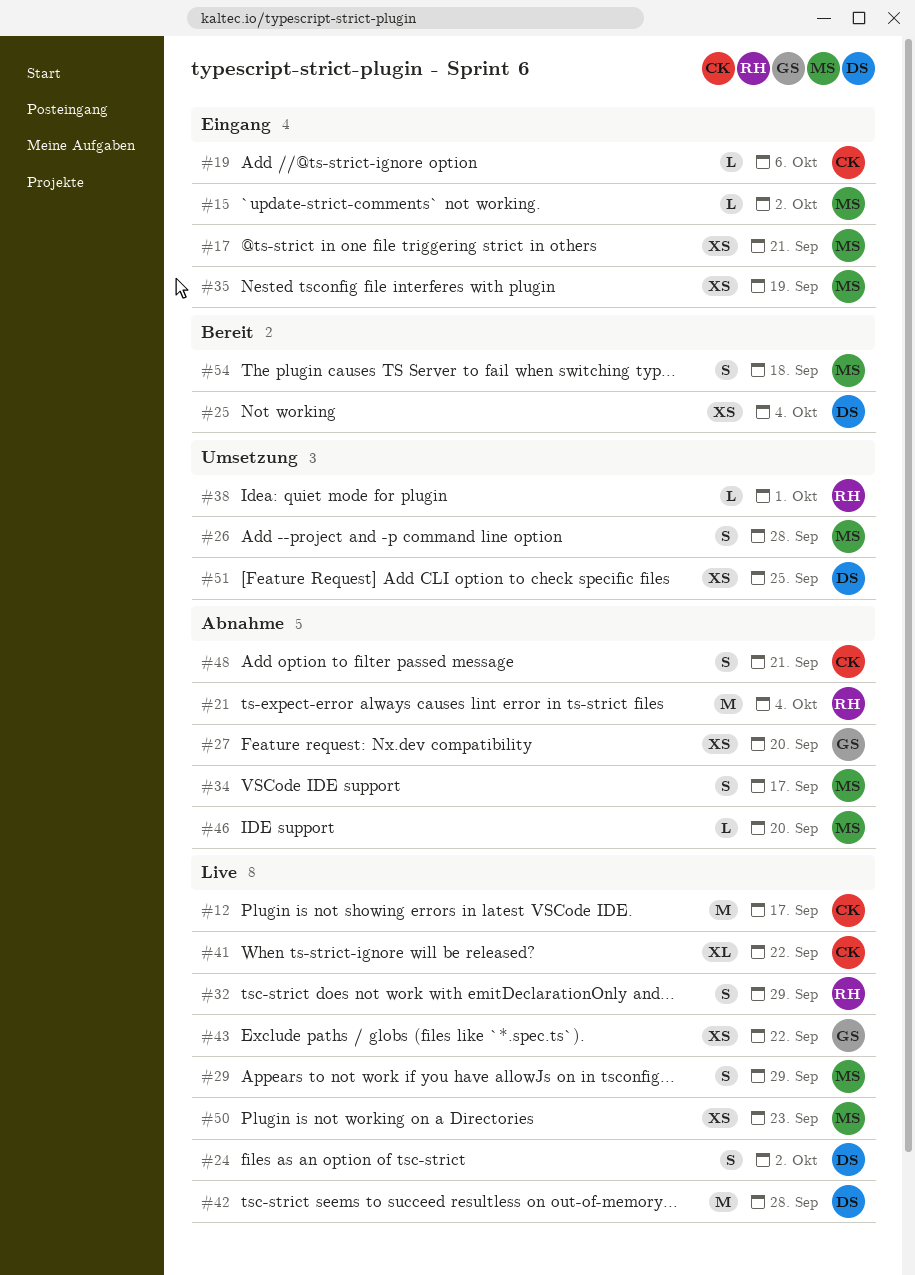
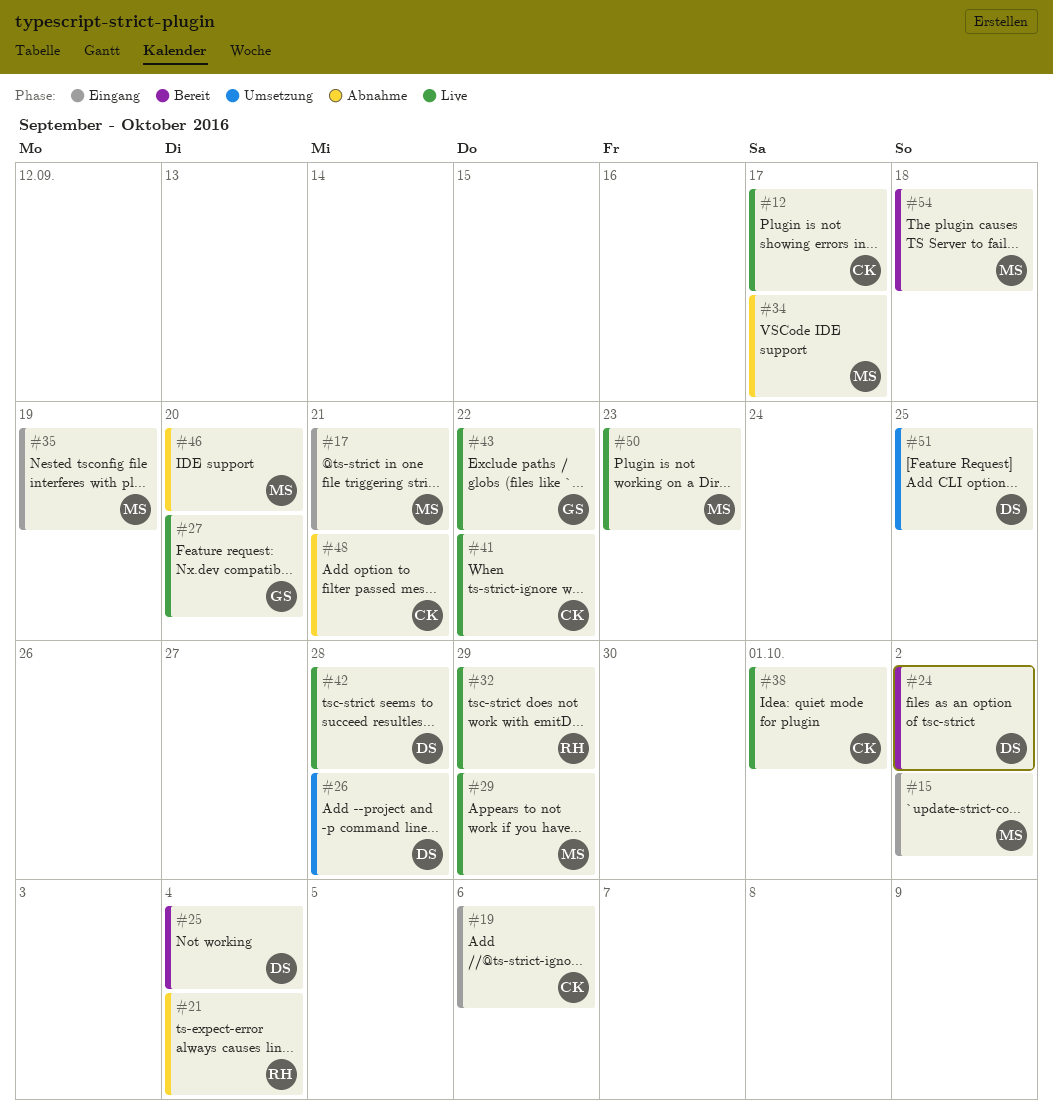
#24, status: Live -> Bereit
#26, owner: MS -> DS
#27, status: Abnahme -> Live
#38, status: Umsetzung -> Live
#38, owner: RH -> CK

